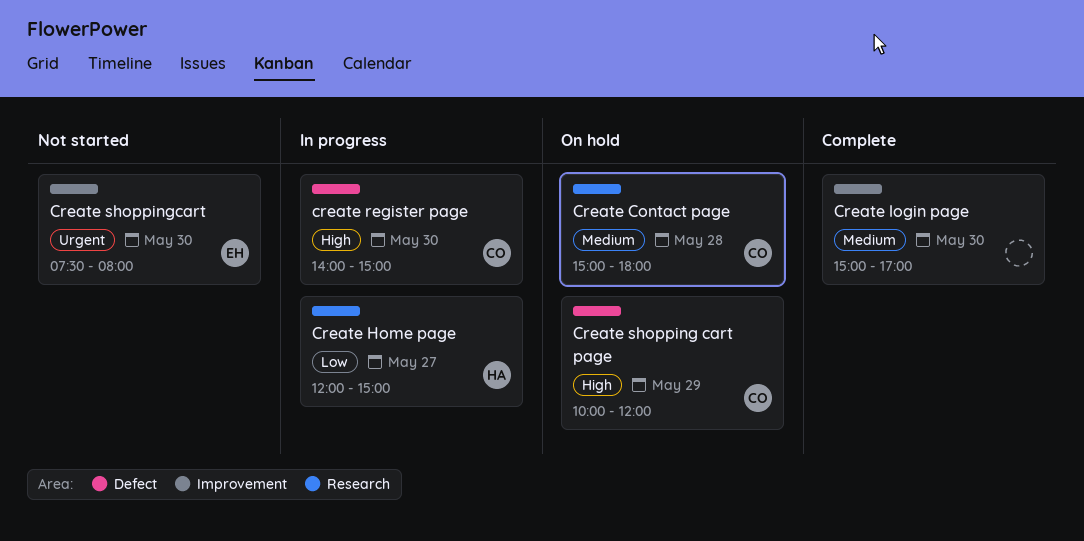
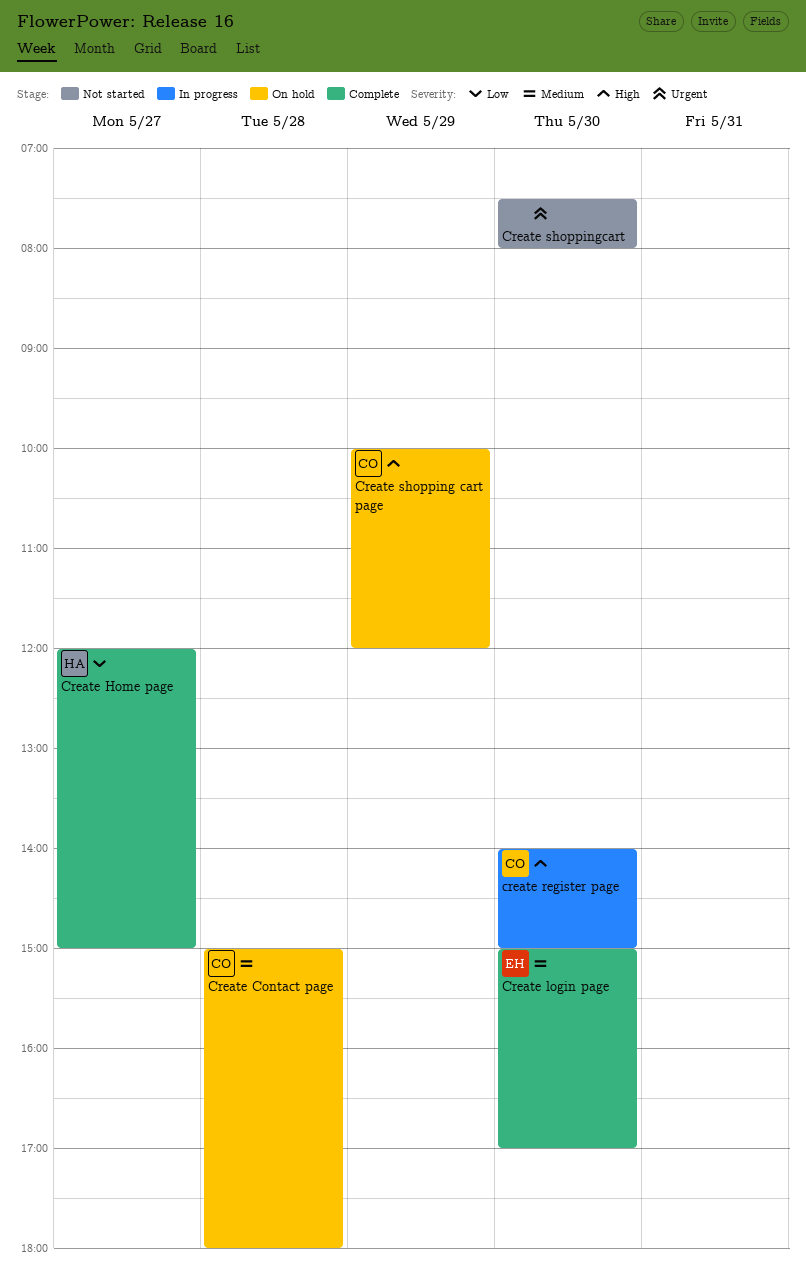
Create Home page, status: In progress -> Complete
Create login page, owner: none -> EH
Create shoppingcart, owner: EH -> none

